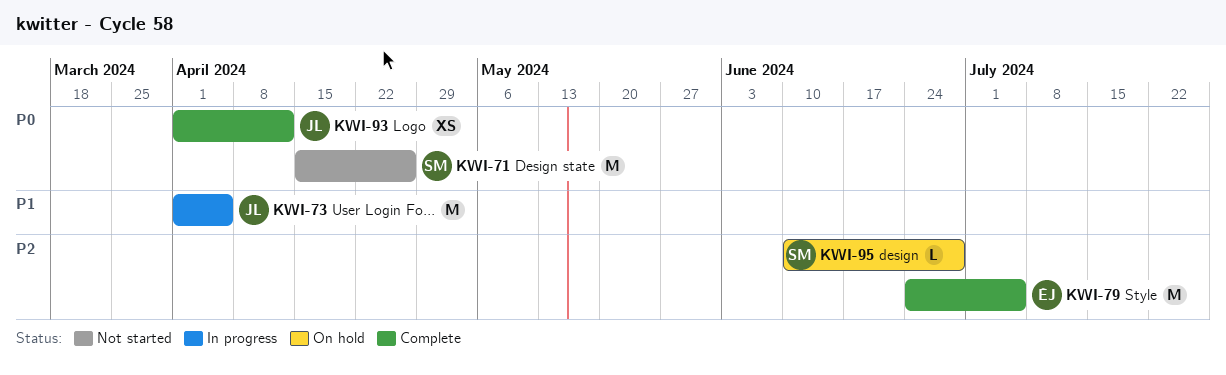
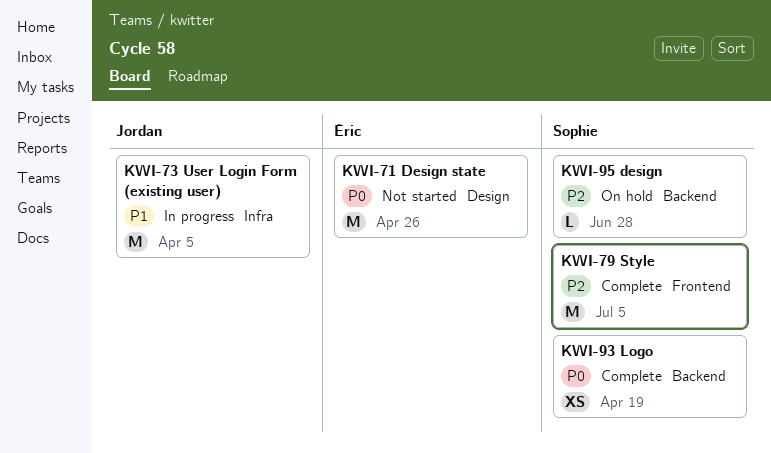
KWI-71, owner: Sophie -> Éric
KWI-79, owner: Éric -> Sophie
KWI-93, owner: Jordan -> Sophie
KWI-93, due: Apr 12 -> Apr 19

